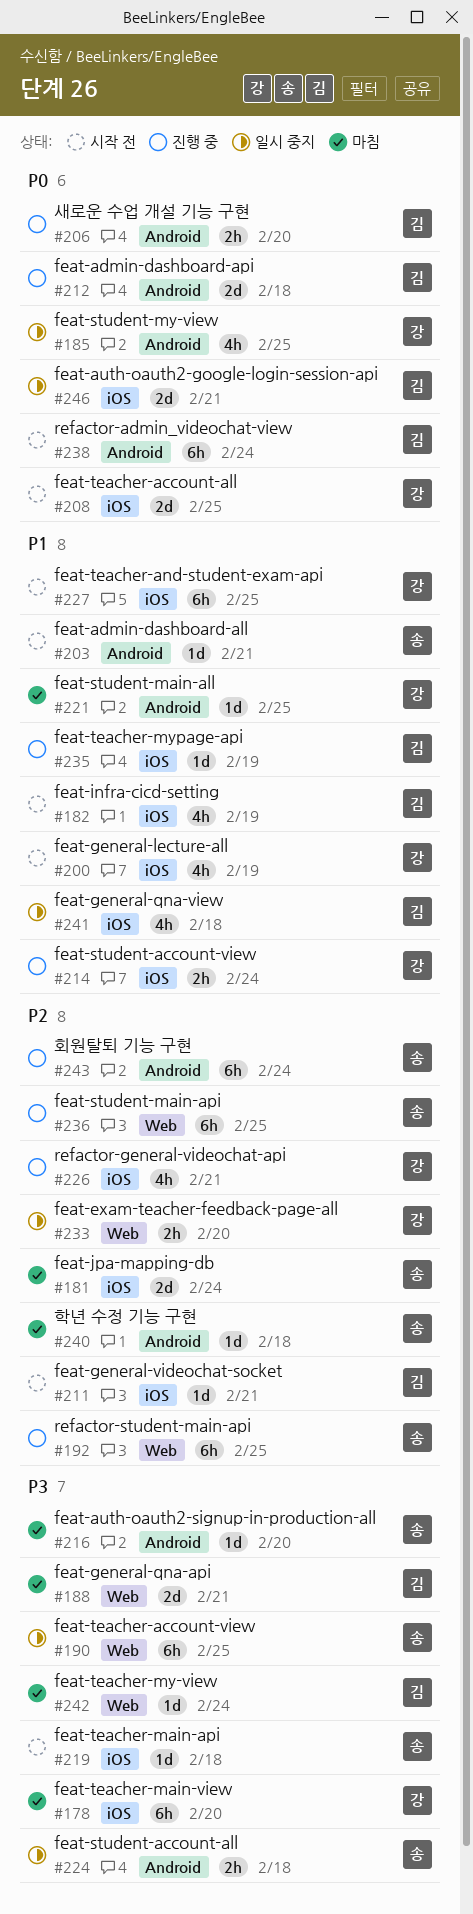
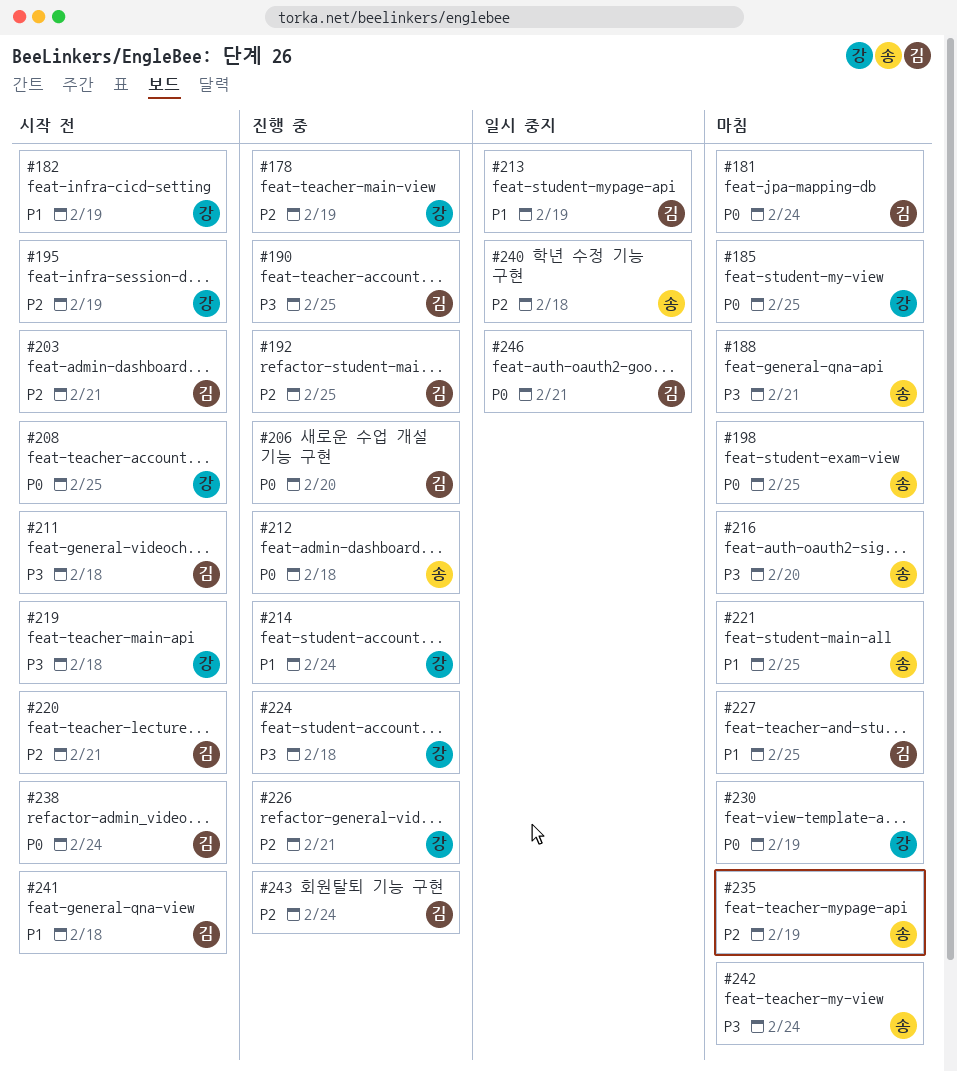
#178, status: 마침 -> 진행 중
#178, priority: P3 -> P2
#178, due: Feb 20 -> Feb 19
#181, owner: 송 -> 김
#181, priority: P2 -> P0
#182, owner: 김 -> 강
#185, status: 일시 중지 -> 마침
#188, owner: 김 -> 송
#190, status: 일시 중지 -> 진행 중
#190, owner: 송 -> 김
#192, owner: 송 -> 김
#195: none -> present
#198: none -> present
#200: present -> none
#203, owner: 송 -> 김
#203, priority: P1 -> P2
#211, priority: P2 -> P3
#211, due: Feb 21 -> Feb 18
#212, owner: 김 -> 송
#213: none -> present
#219, owner: 송 -> 강
#220: none -> present
#221, owner: 강 -> 송
#224, status: 일시 중지 -> 진행 중
#224, owner: 송 -> 강
#227, status: 시작 전 -> 마침
#227, owner: 강 -> 김
#230: none -> present
#233: present -> none
#235, status: 진행 중 -> 마침
#235, owner: 김 -> 송
#235, priority: P1 -> P2
#236: present -> none
#240, status: 마침 -> 일시 중지
#241, status: 일시 중지 -> 시작 전
#242, owner: 김 -> 송
#243, owner: 송 -> 김

